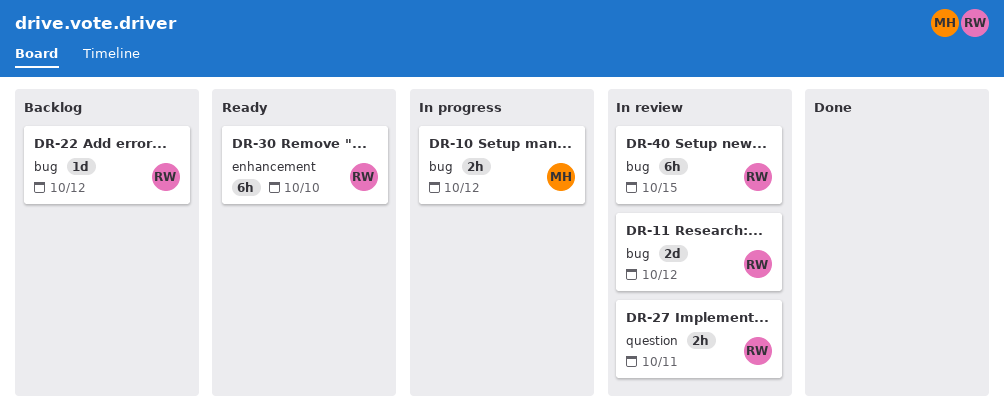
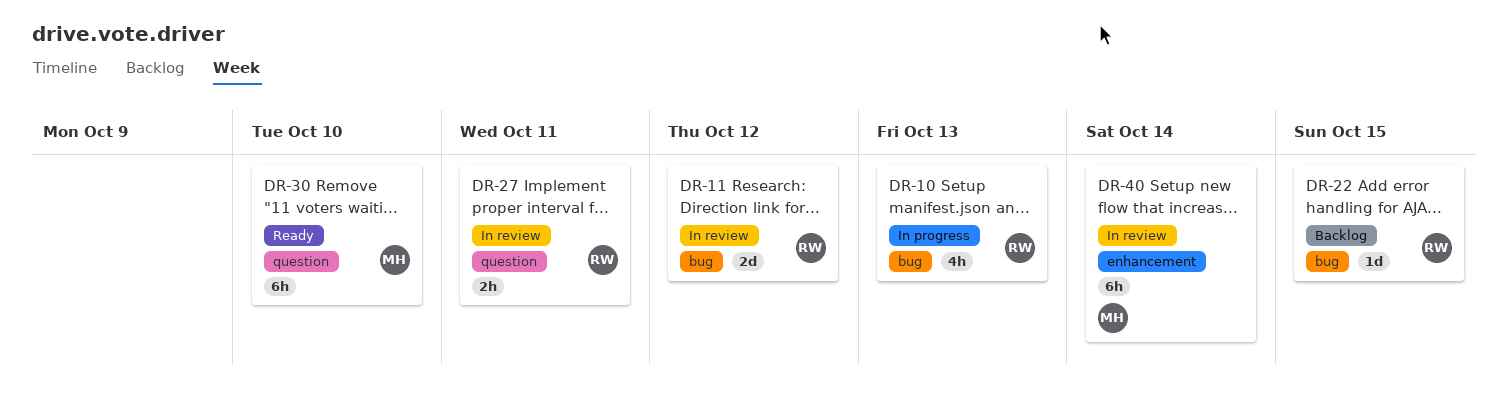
DR-10, owner: MH -> RW
DR-10, estimate: 2h -> 4h
DR-10, due: Oct 12 -> Oct 13
DR-22, due: Oct 12 -> Oct 15
DR-30, owner: RW -> MH
DR-30, label: enhancement -> question
DR-40, owner: RW -> MH
DR-40, label: bug -> enhancement
DR-40, due: Oct 15 -> Oct 14

